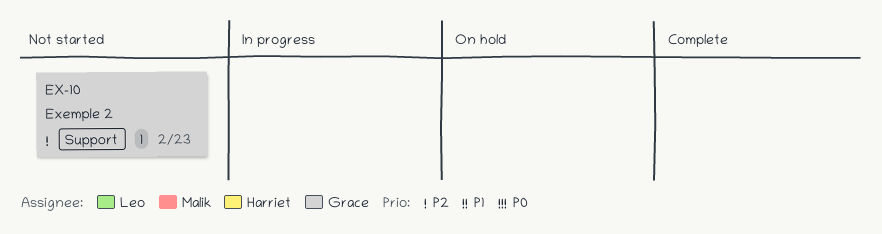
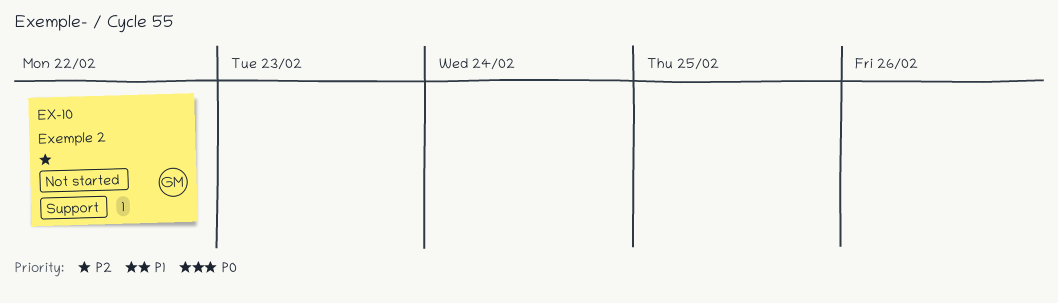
EX-10, due: Feb 23 -> Feb 22

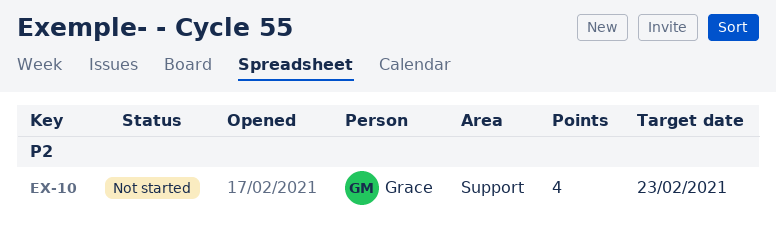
EX-10, estimate: 1 -> 4
EX-10, due: Feb 22 -> Feb 23

